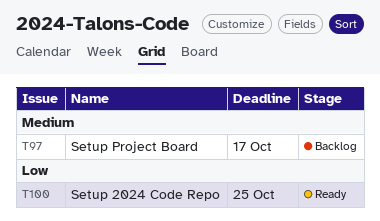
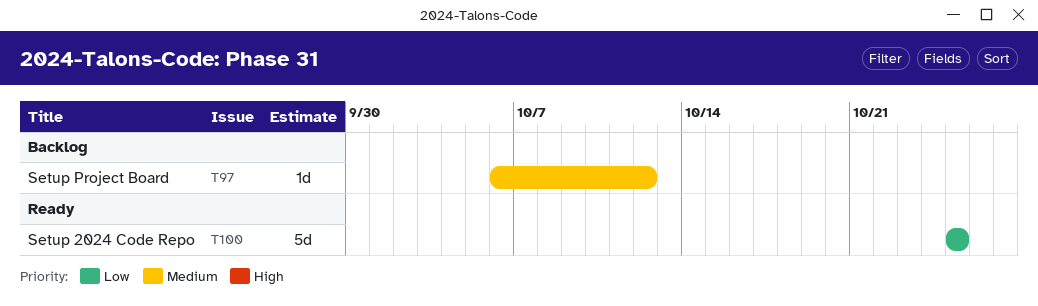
T97, due: Oct 17 -> Oct 12

